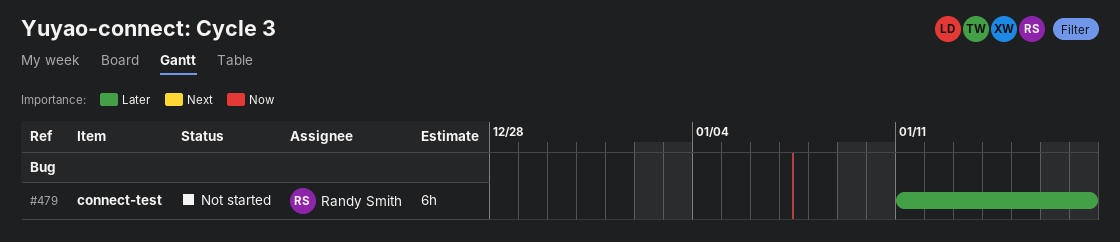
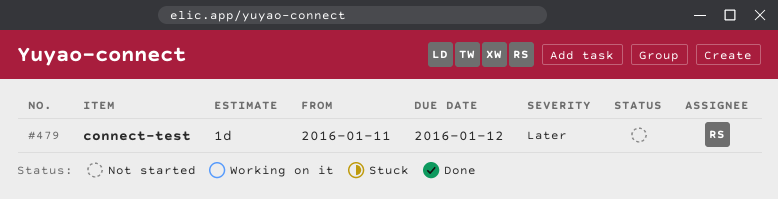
#479, estimate: 6h -> 1d
#479, due: Jan 17 -> Jan 12

